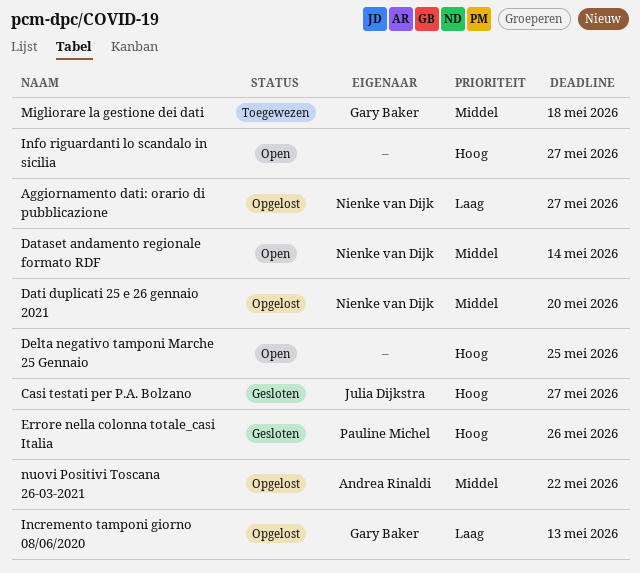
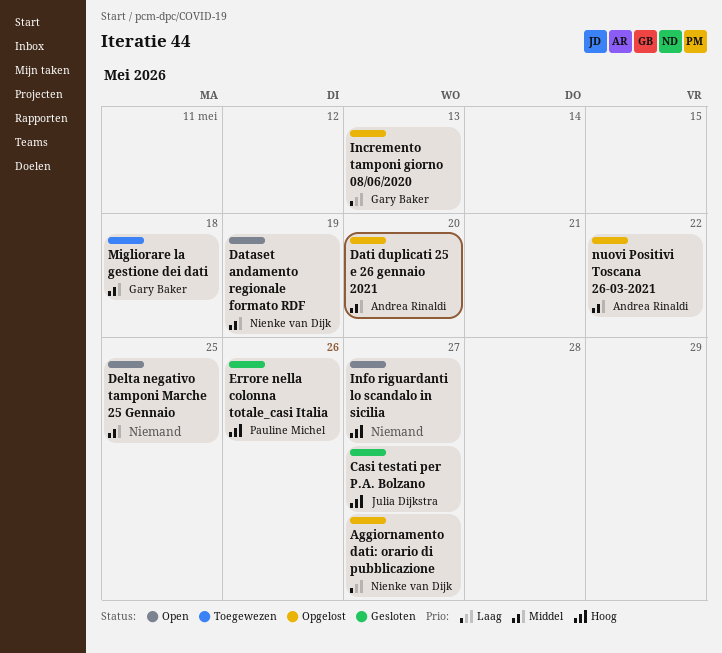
Dataset andamento regionale formato RDF, due: May 14 -> May 19
Dati duplicati 25 e 26 gennaio 2021, owner: Nienke van Dijk -> Andrea Rinaldi
Delta negativo tamponi Marche 25 Gennaio, priority: Hoog -> Middel

